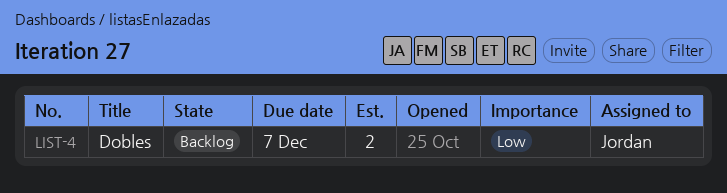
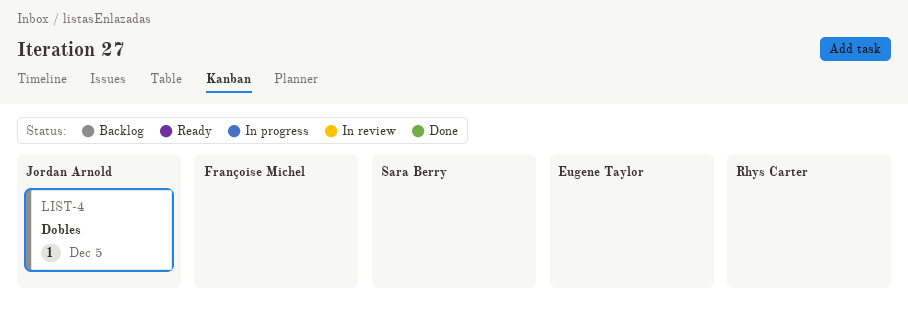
LIST-4, estimate: 2 -> 1
LIST-4, due: Dec 7 -> Dec 5

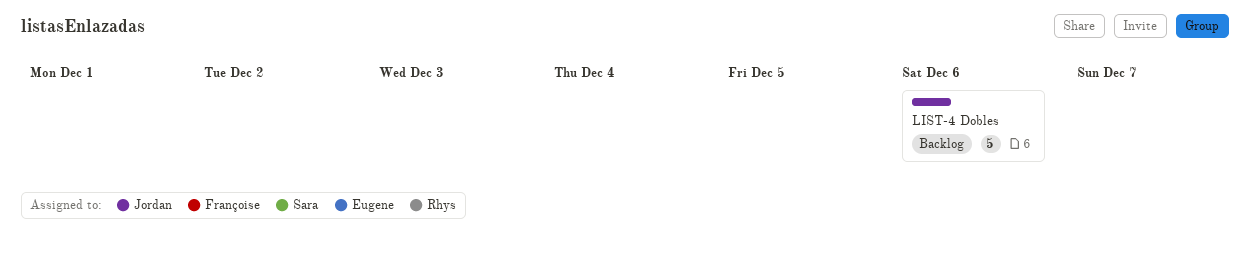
LIST-4, estimate: 1 -> 5
LIST-4, due: Dec 5 -> Dec 6

